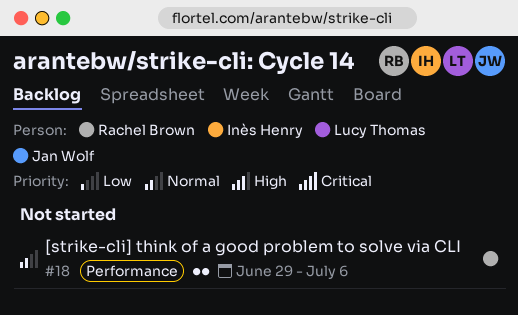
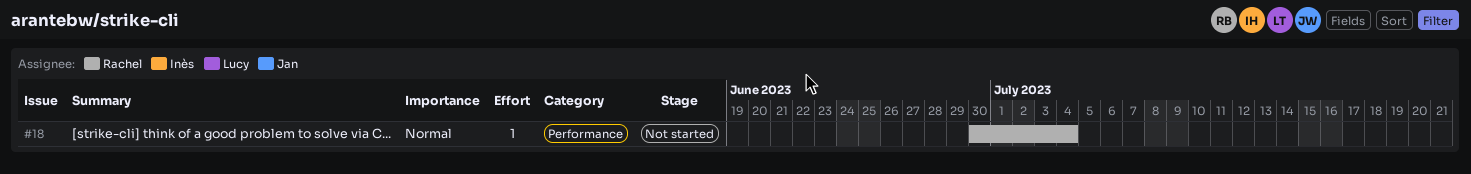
#18, estimate: 2 -> 1
#18, start: Jun 29 -> Jun 30
#18, due: Jul 6 -> Jul 4

